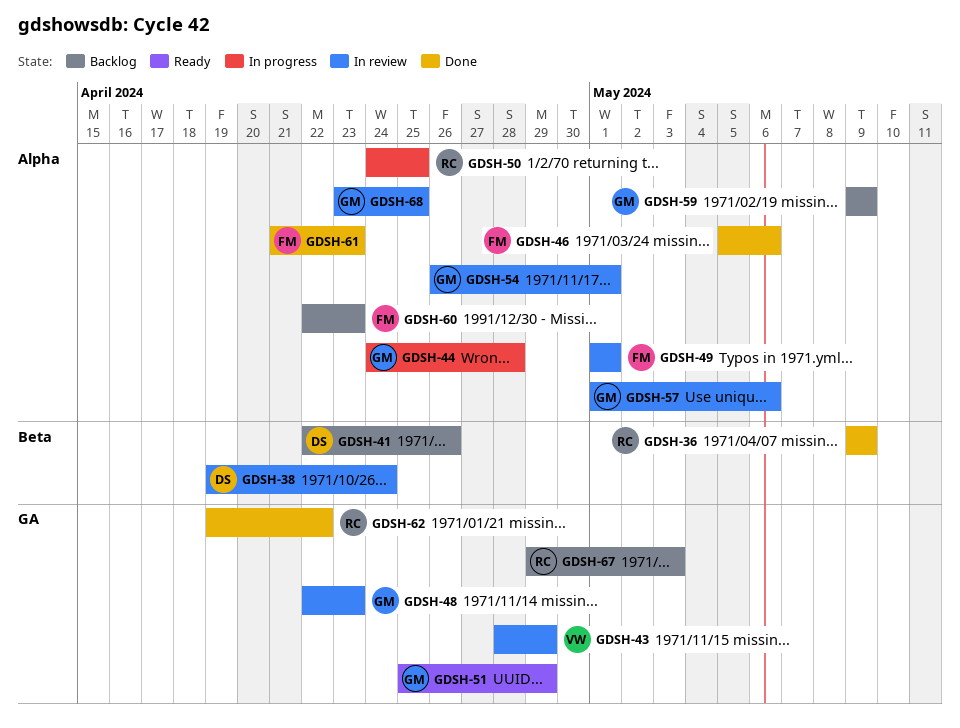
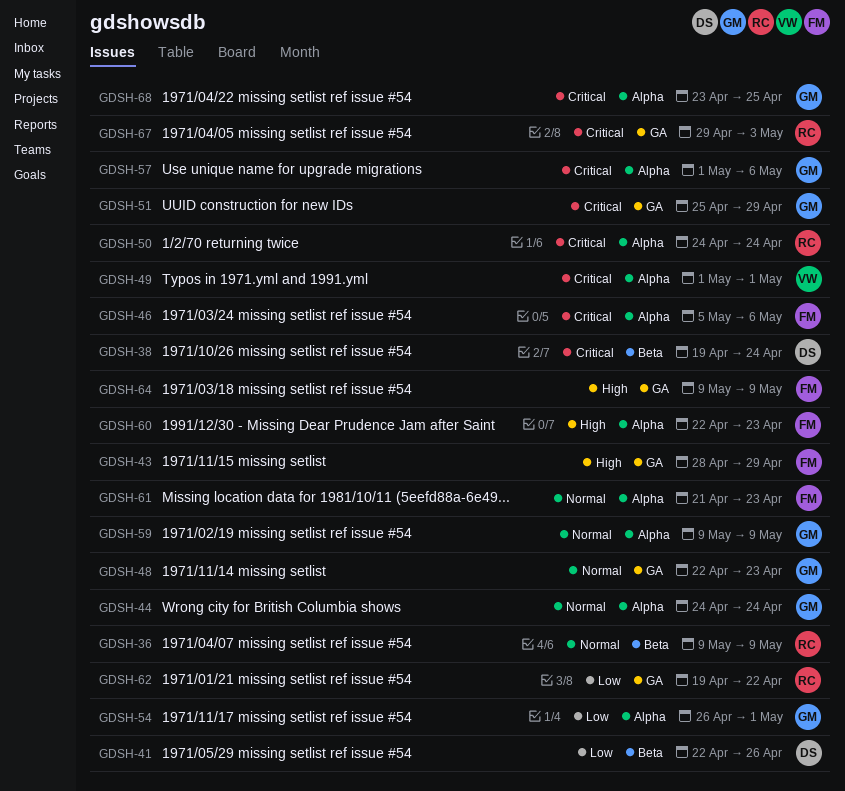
GDSH-43, owner: VW -> FM
GDSH-44, due: Apr 28 -> Apr 24
GDSH-49, owner: FM -> VW
GDSH-50, due: Apr 25 -> Apr 24
GDSH-64: none -> present

